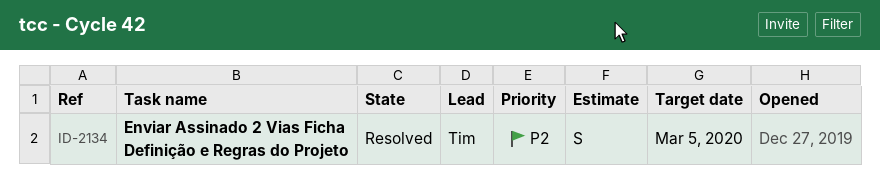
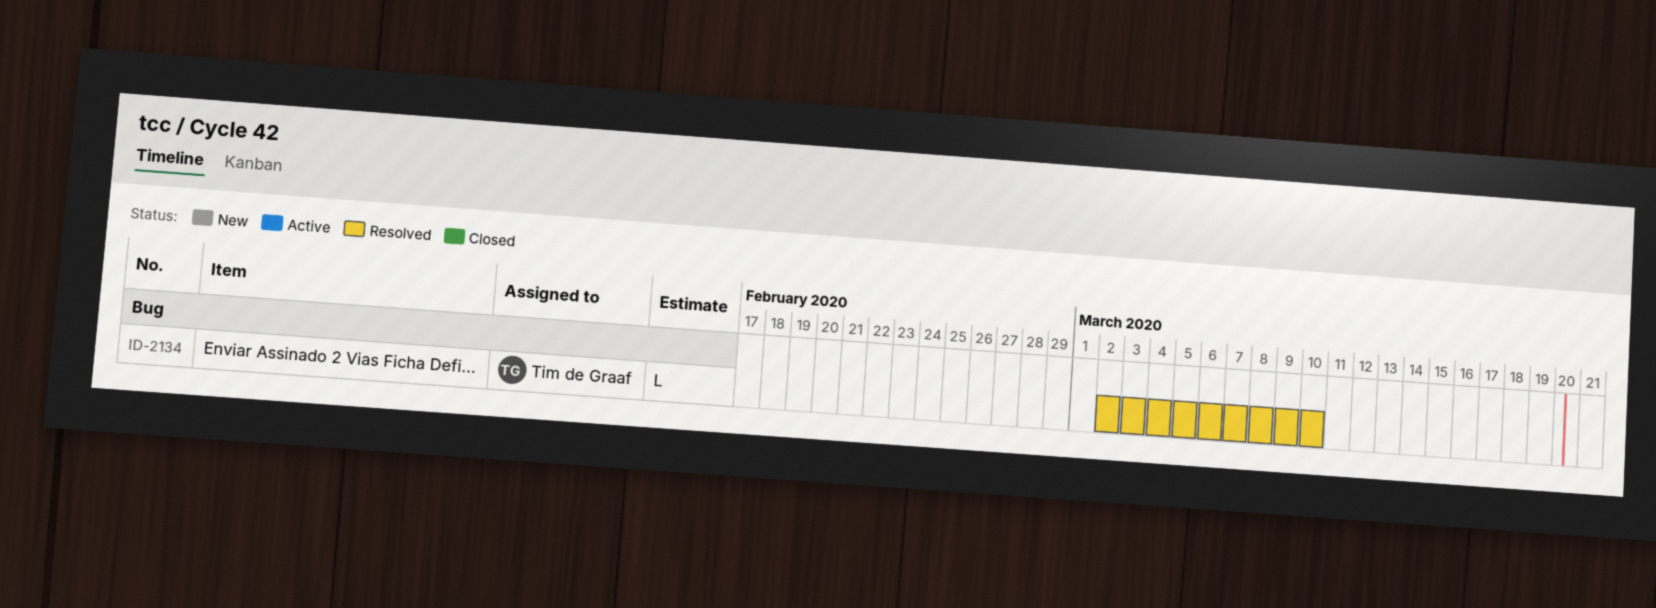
ID-2134, estimate: S -> L
ID-2134, due: Mar 5 -> Mar 10

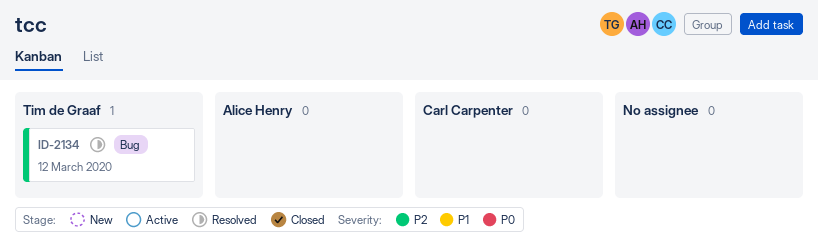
ID-2134, due: Mar 10 -> Mar 12

